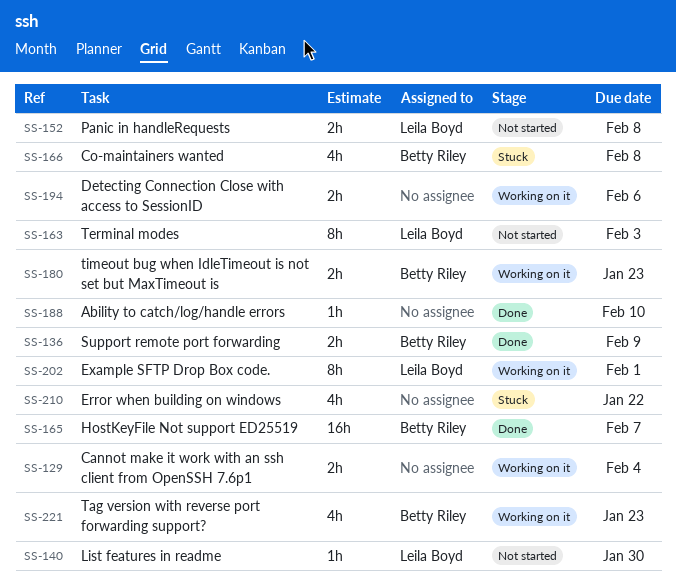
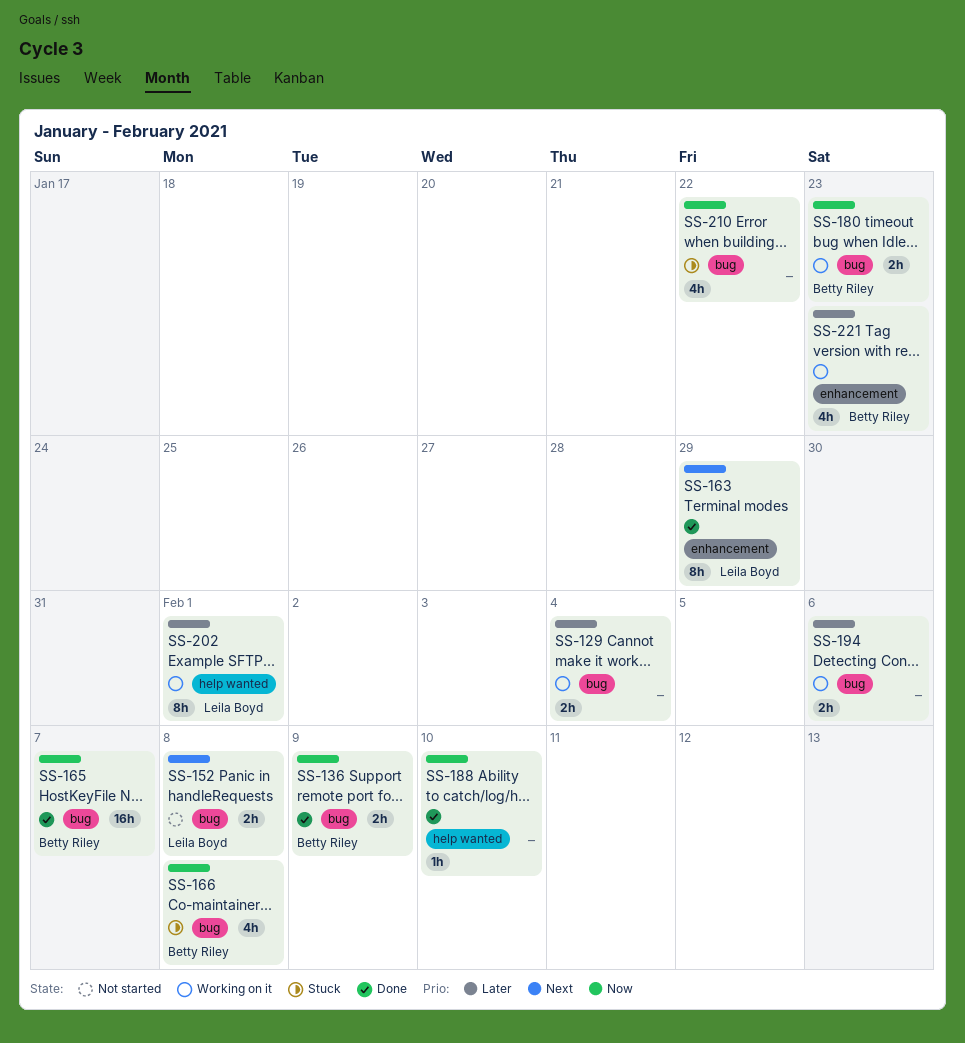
SS-140: present -> none
SS-163, status: Not started -> Done
SS-163, due: Feb 3 -> Jan 29

